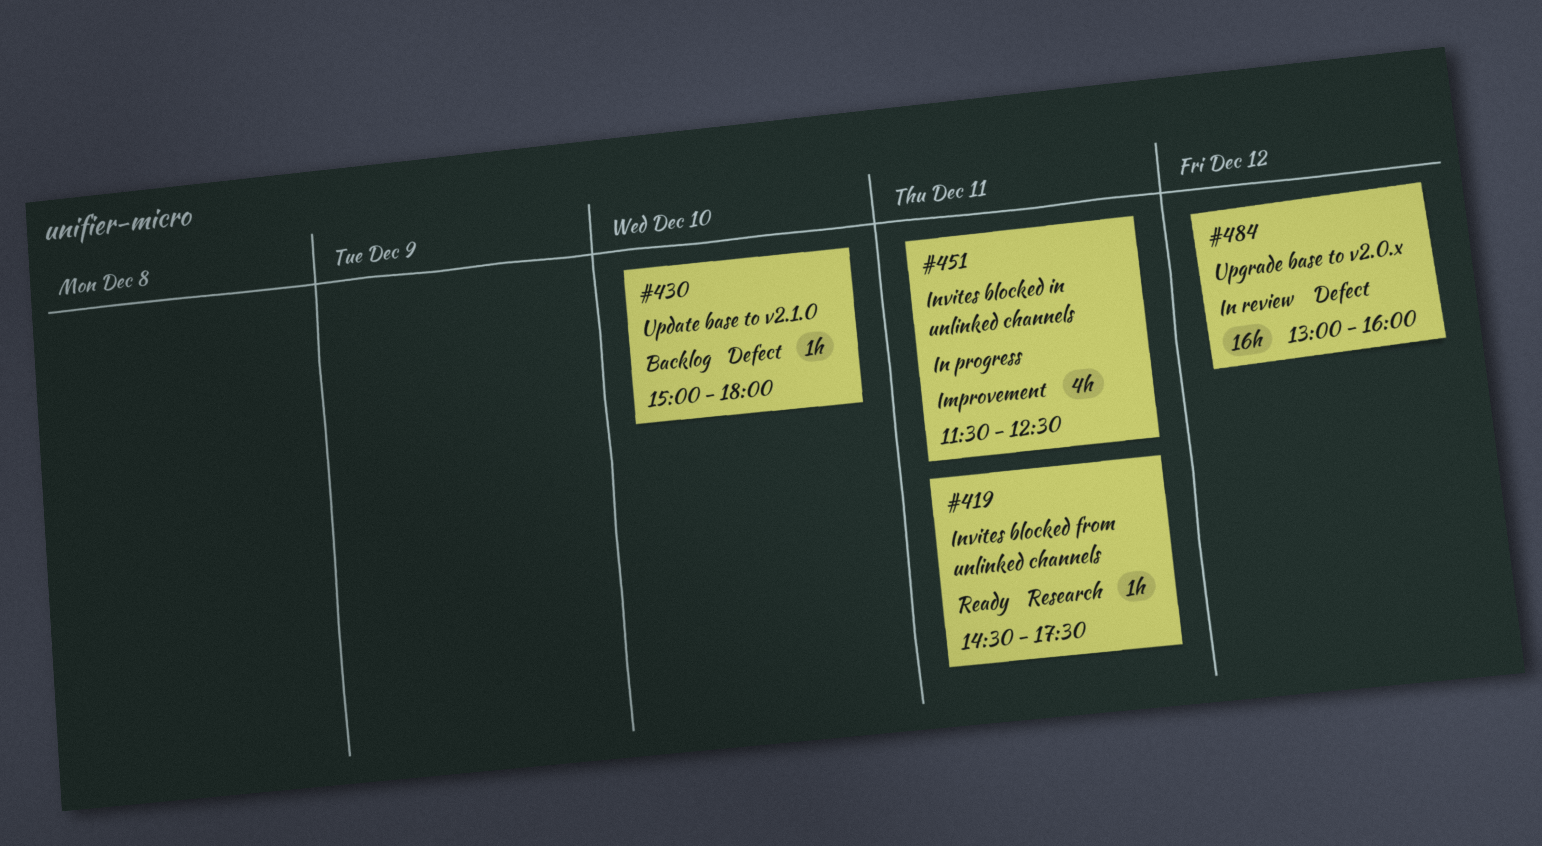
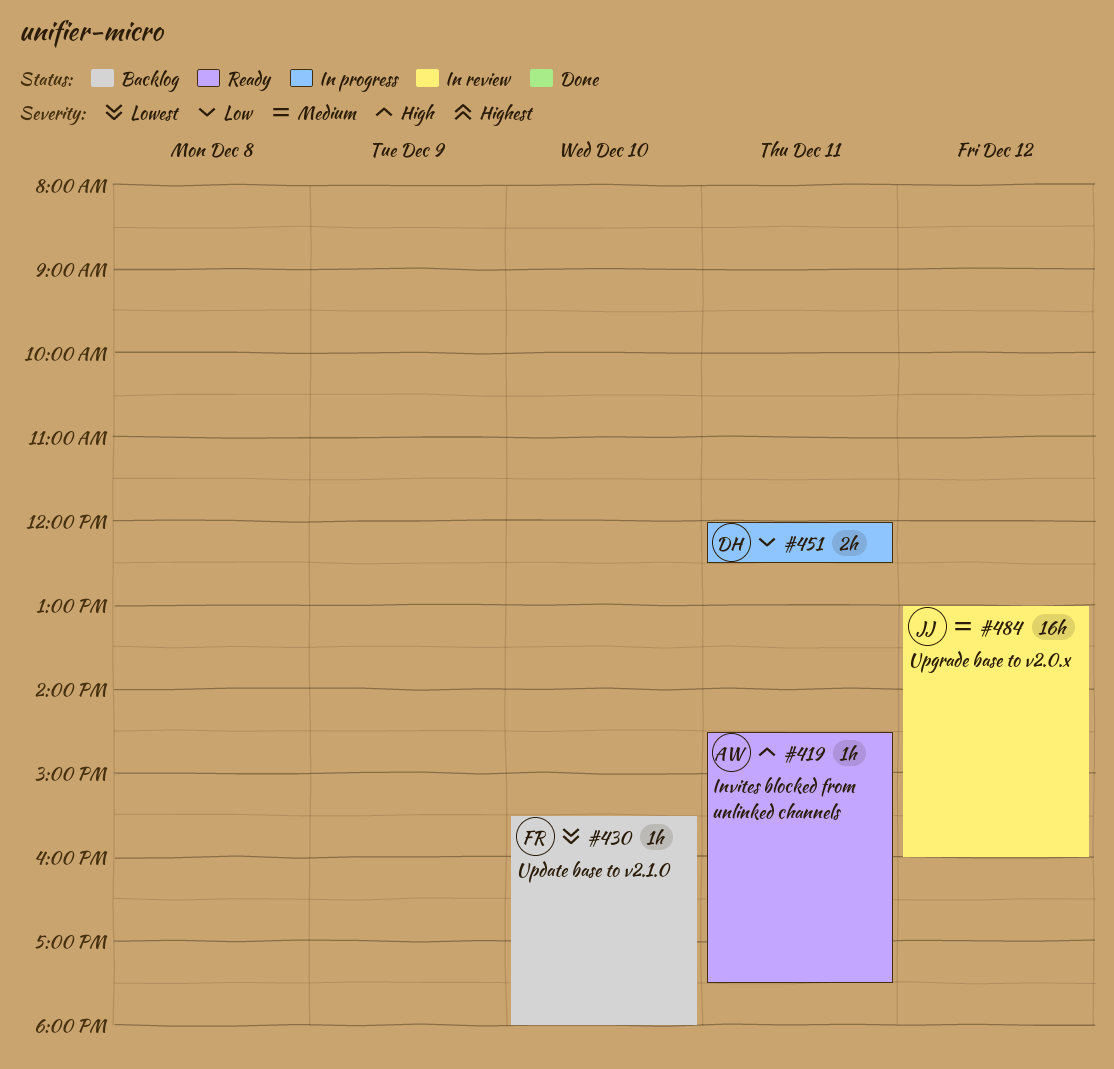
#430, begins: 15:00 -> 15:30
#451, estimate: 4h -> 2h
#451, begins: 11:30 -> 12:00

